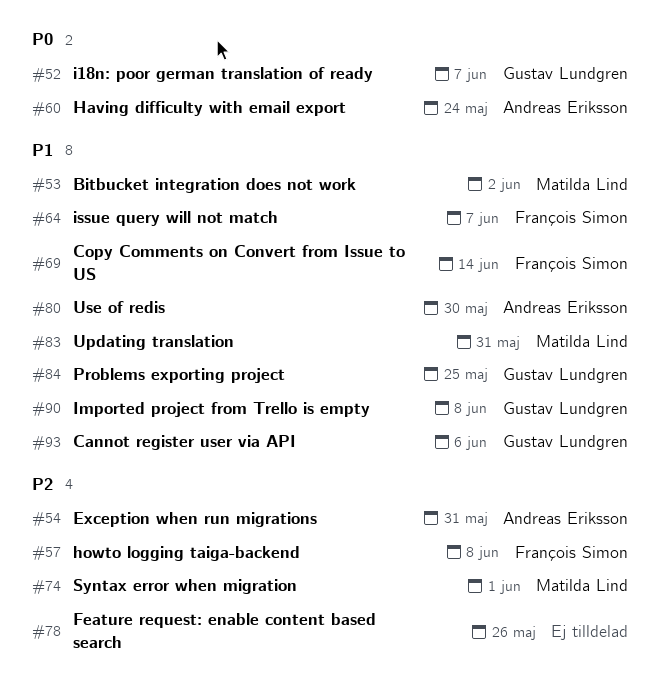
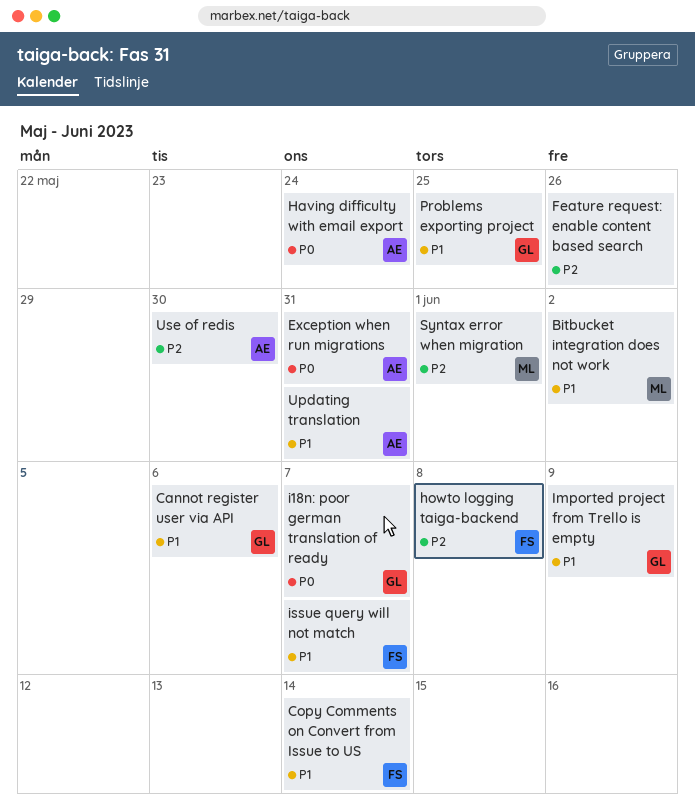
Exception when run migrations, priority: P2 -> P0
Imported project from Trello is empty, due: Jun 8 -> Jun 9
Updating translation, owner: Matilda Lind -> Andreas Eriksson
Use of redis, priority: P1 -> P2

